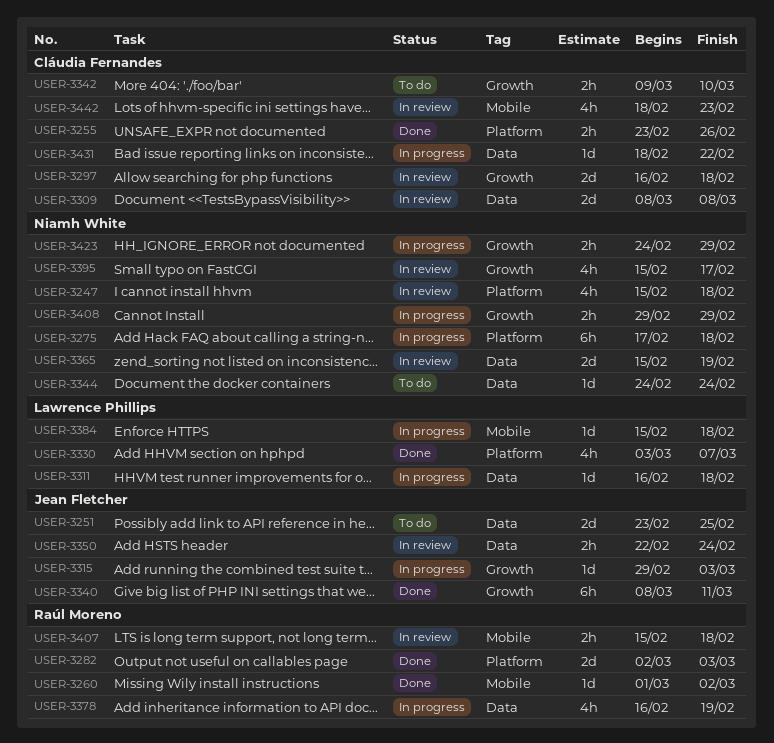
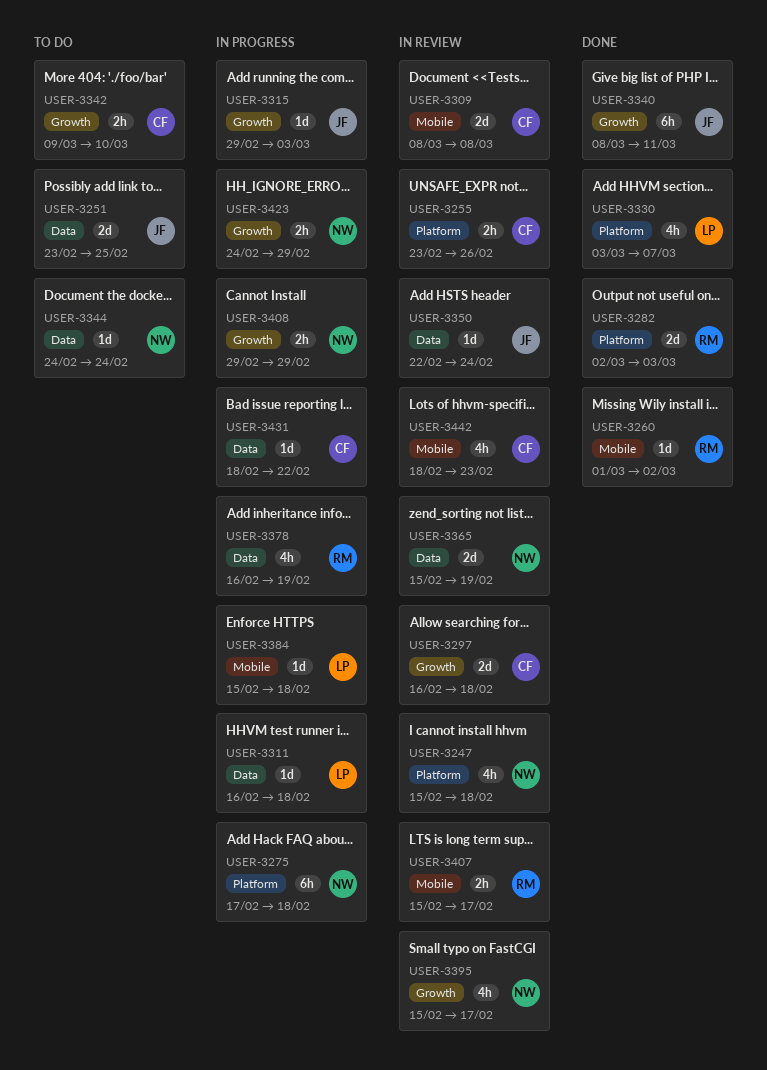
USER-3255, status: Done -> In review
USER-3309, label: Data -> Mobile
USER-3350, estimate: 2h -> 1d
USER-3407, due: Feb 18 -> Feb 17

